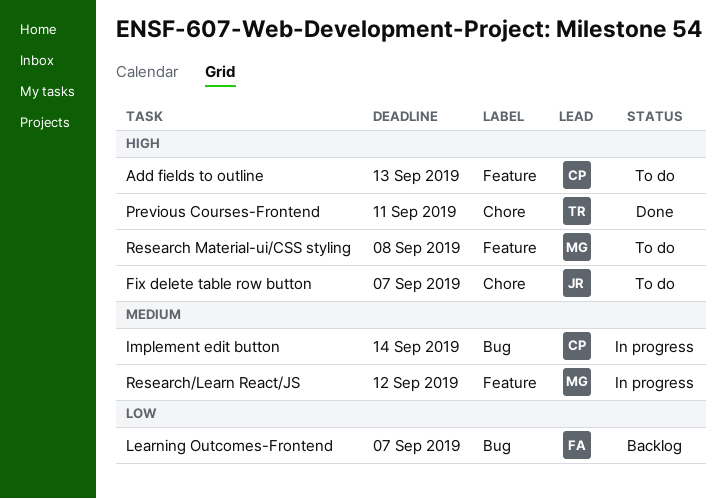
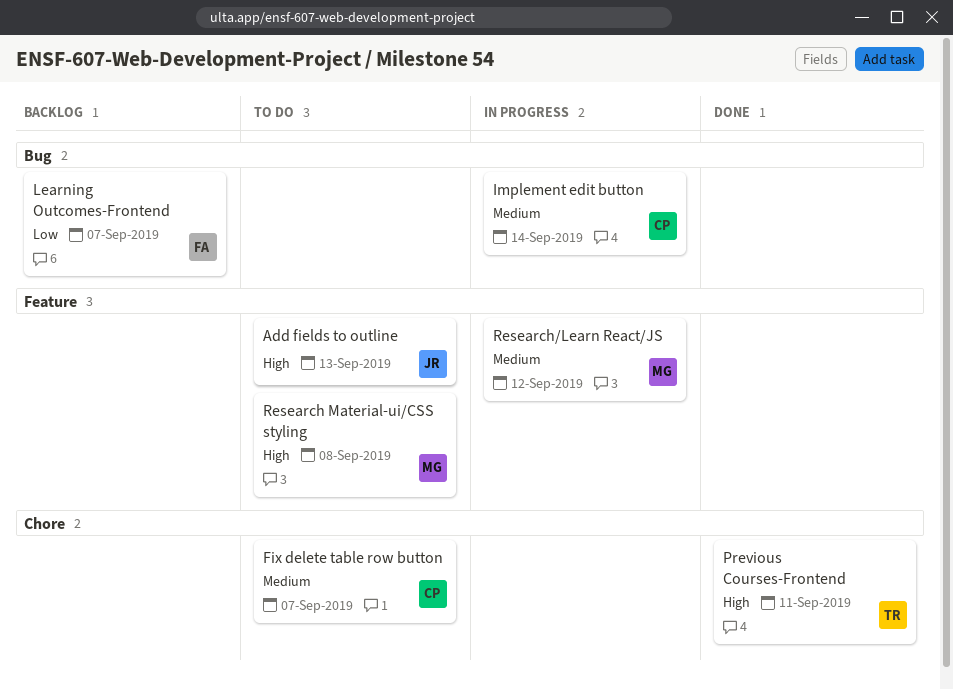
Add fields to outline, owner: CP -> JR
Fix delete table row button, owner: JR -> CP
Fix delete table row button, priority: High -> Medium

